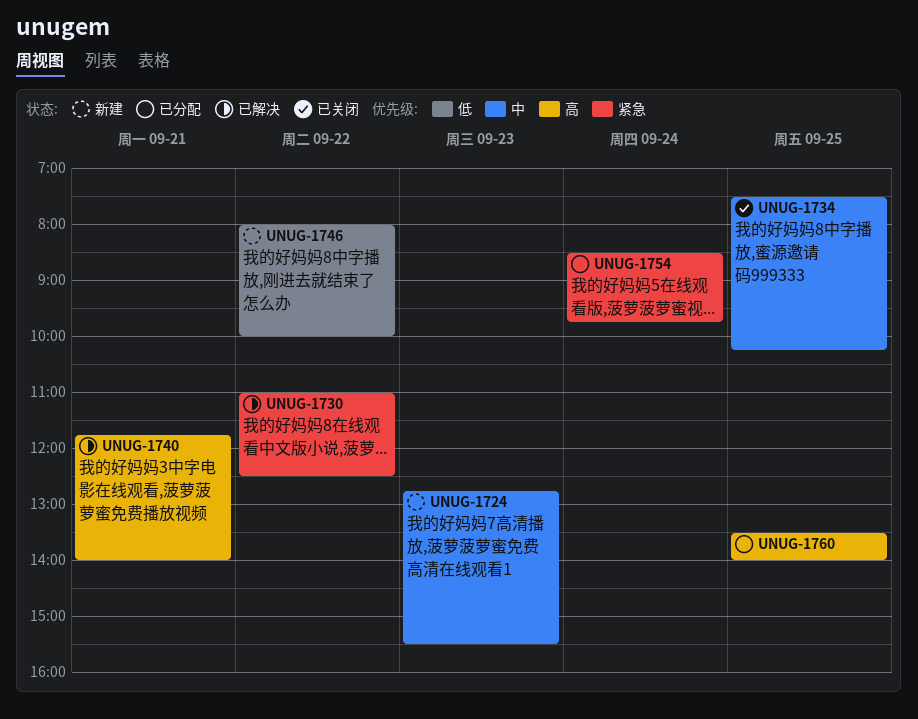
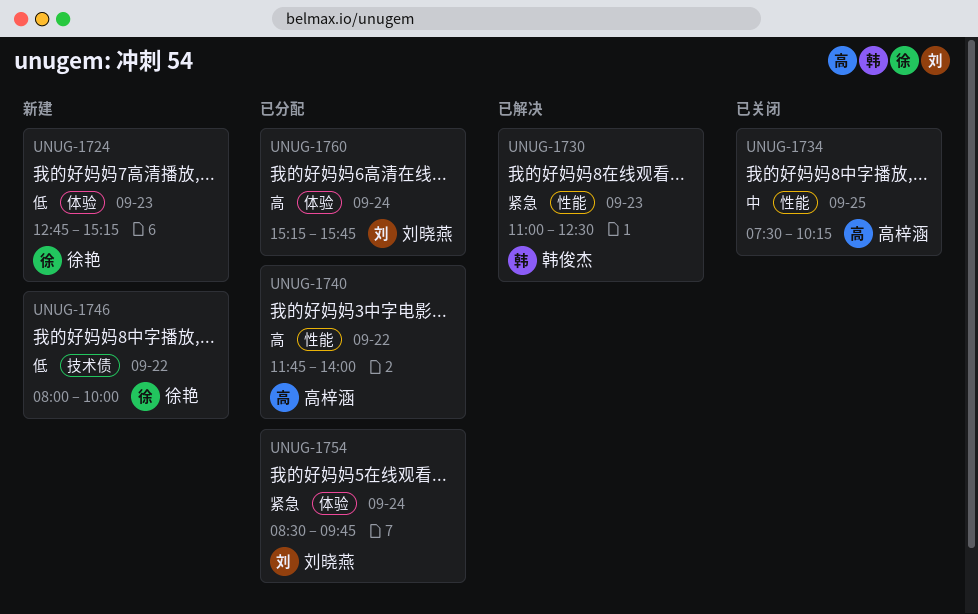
UNUG-1724, priority: 中 -> 低
UNUG-1724, ends: 15:30 -> 15:15
UNUG-1730, day: Sep 22 -> Sep 23
UNUG-1740, status: 已解决 -> 已分配
UNUG-1740, day: Sep 21 -> Sep 22
UNUG-1760, day: Sep 25 -> Sep 24
UNUG-1760, begins: 13:30 -> 15:15
UNUG-1760, ends: 14:00 -> 15:45

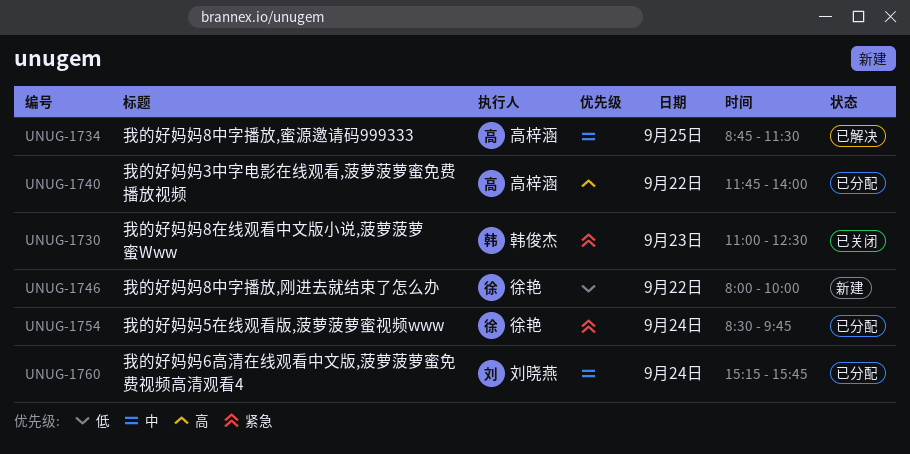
UNUG-1724: present -> none
UNUG-1730, status: 已解决 -> 已关闭
UNUG-1734, status: 已关闭 -> 已解决
UNUG-1734, begins: 07:30 -> 08:45
UNUG-1734, ends: 10:15 -> 11:30
UNUG-1754, owner: 刘晓燕 -> 徐艳
UNUG-1760, priority: 高 -> 中

